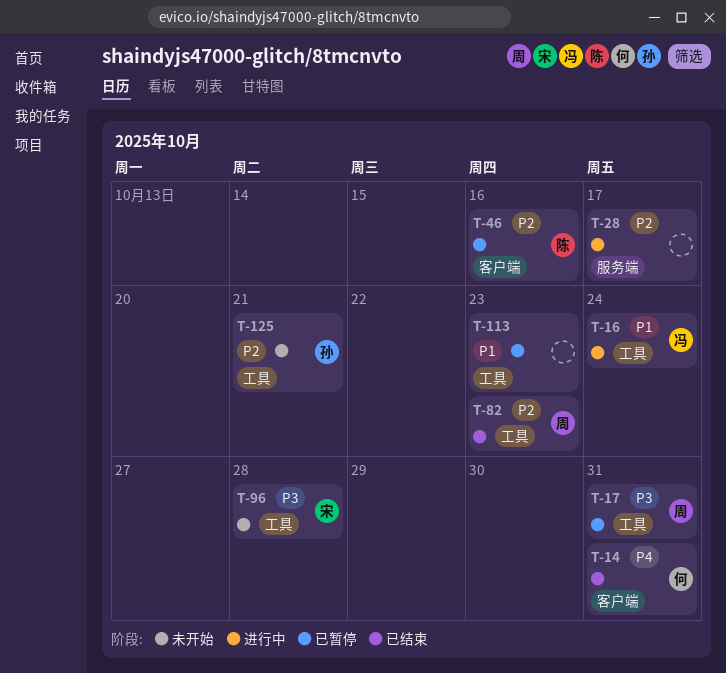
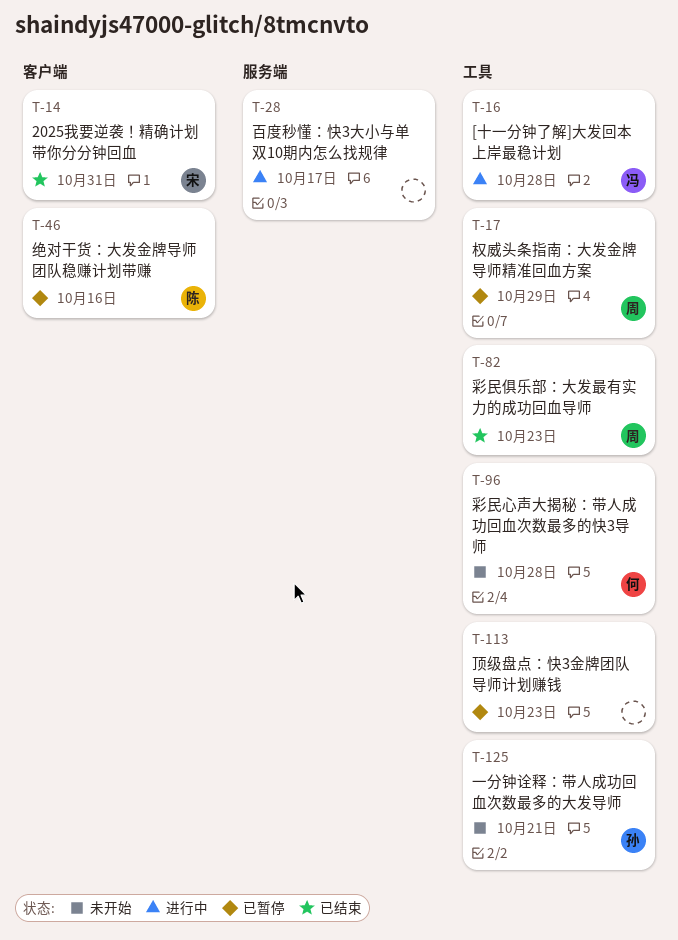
T-14, owner: 何 -> 宋
T-16, due: Oct 24 -> Oct 28
T-17, due: Oct 31 -> Oct 29
T-96, owner: 宋 -> 何

